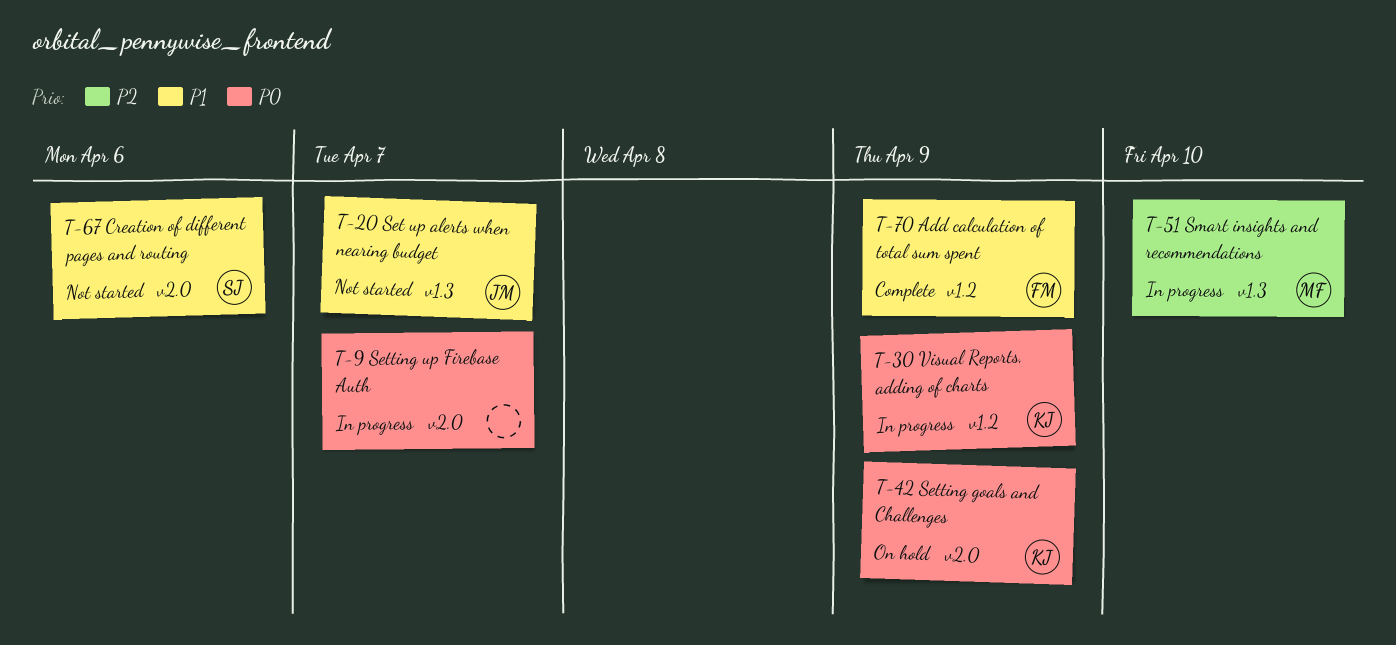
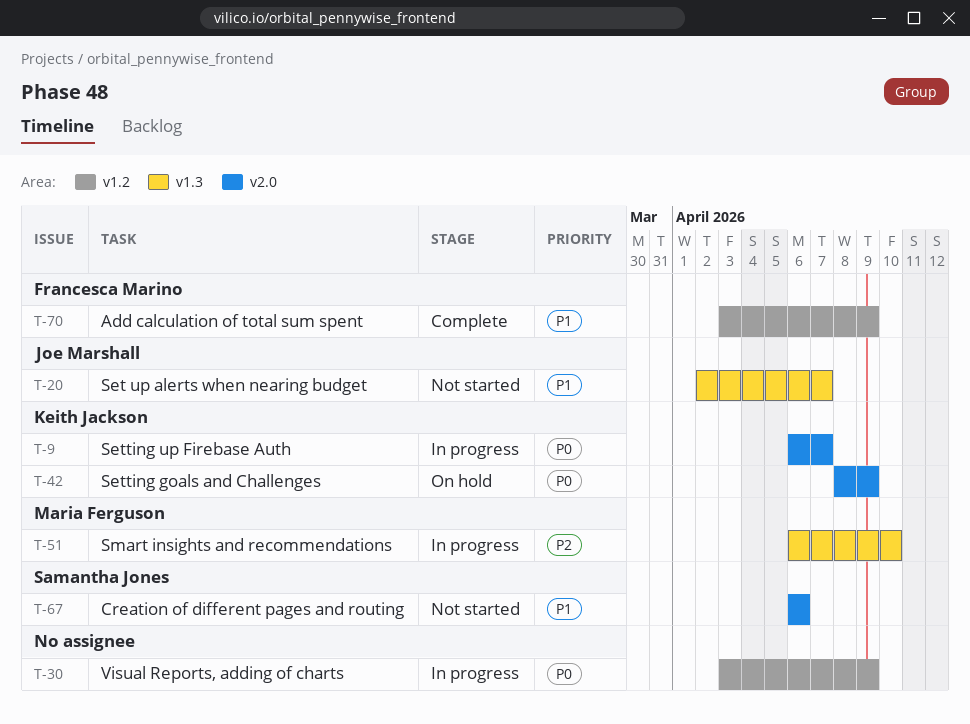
T-9, owner: none -> Keith Jackson
T-30, owner: Keith Jackson -> none

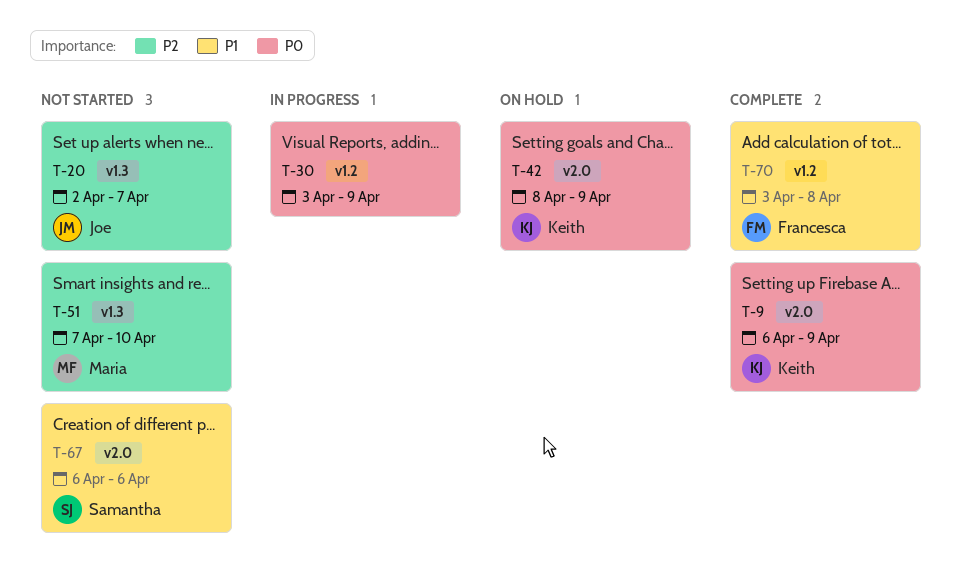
T-9, status: In progress -> Complete
T-9, due: Apr 7 -> Apr 9
T-20, priority: P1 -> P2
T-51, status: In progress -> Not started
T-51, start: Apr 6 -> Apr 7
T-70, due: Apr 9 -> Apr 8

